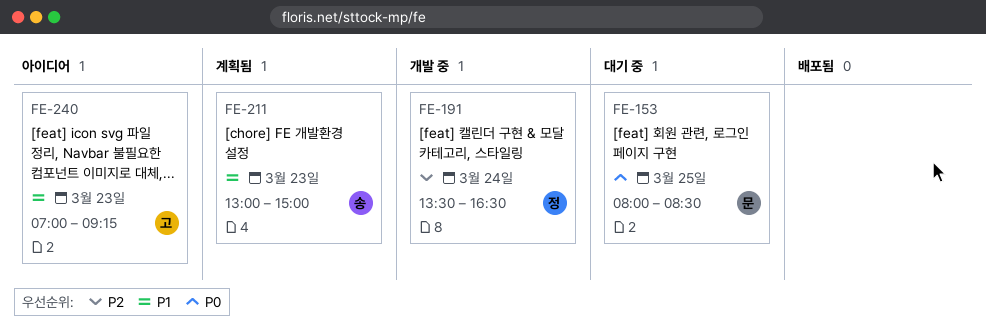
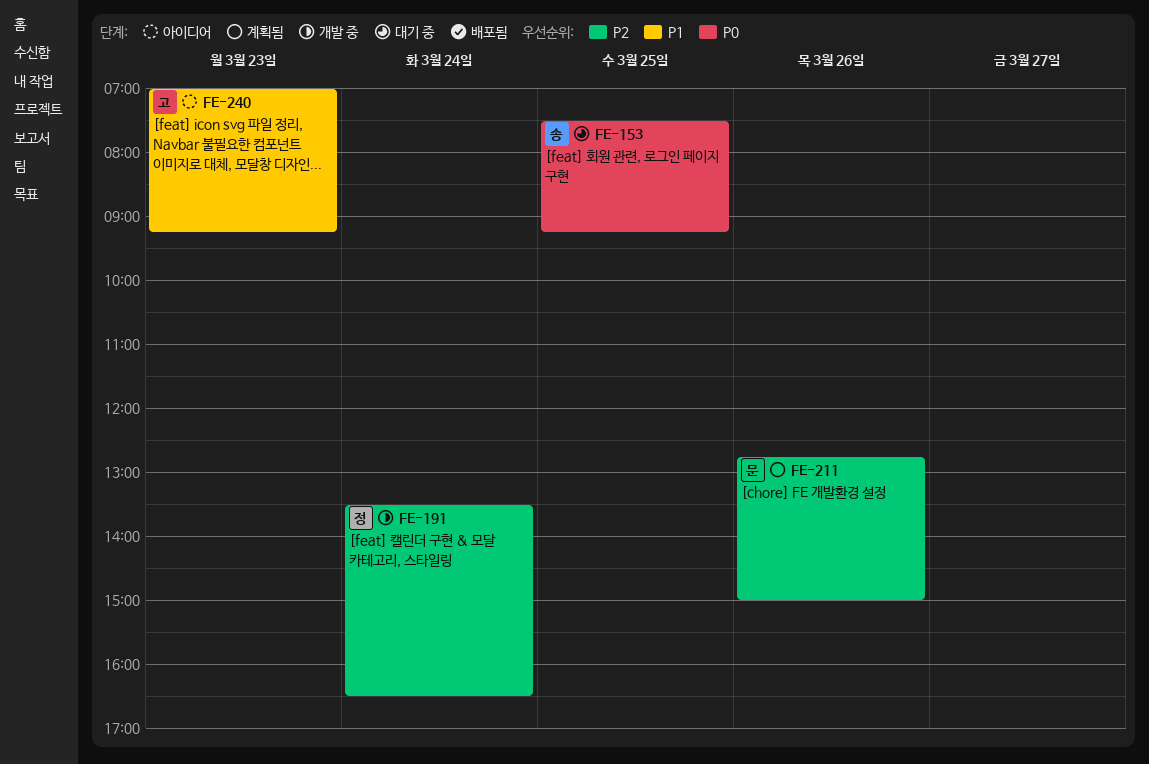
FE-153, owner: 문 -> 송
FE-153, begins: 08:00 -> 07:30
FE-153, ends: 08:30 -> 09:15
FE-211, owner: 송 -> 문
FE-211, priority: P1 -> P2
FE-211, day: Mar 23 -> Mar 26
FE-211, begins: 13:00 -> 12:45

